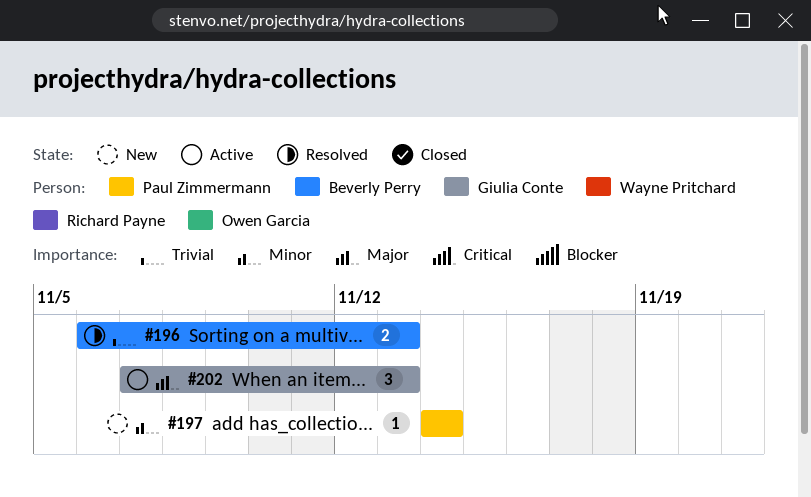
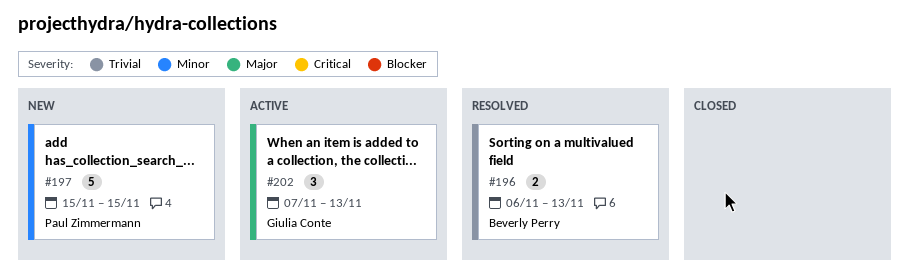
#197, estimate: 1 -> 5
#197, start: Nov 14 -> Nov 15
#197, due: Nov 14 -> Nov 15

